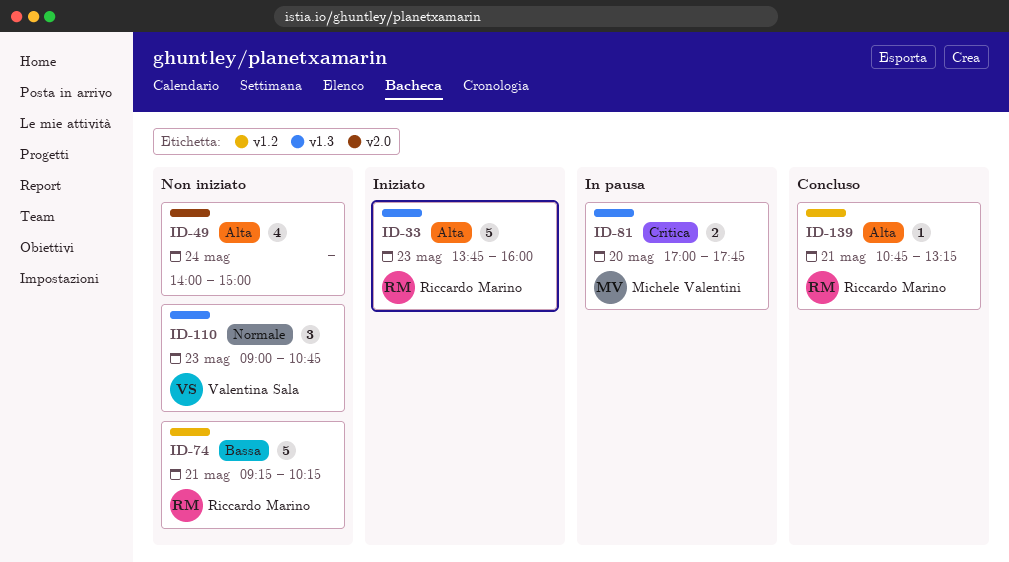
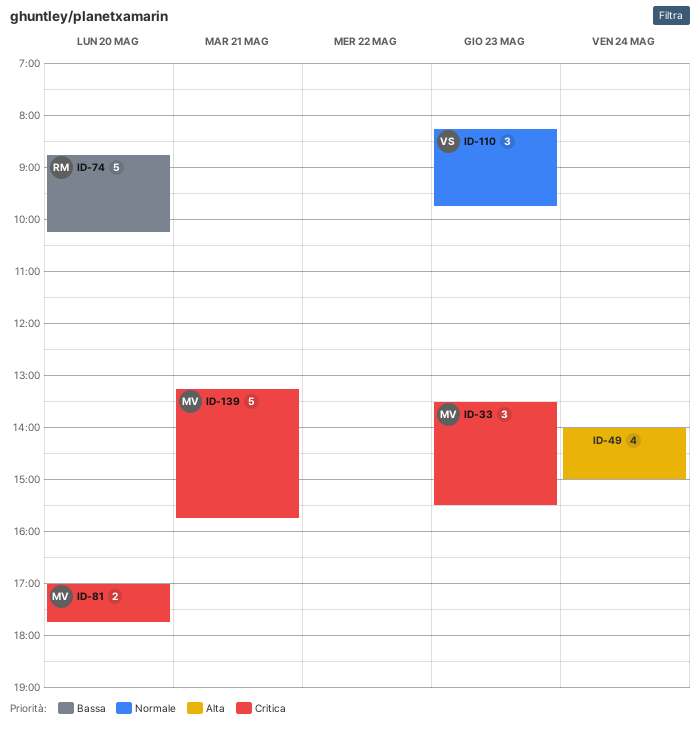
ID-33, owner: Riccardo Marino -> Michele Valentini
ID-33, priority: Alta -> Critica
ID-33, estimate: 5 -> 3
ID-33, begins: 13:45 -> 13:30
ID-33, ends: 16:00 -> 15:30
ID-74, day: May 21 -> May 20
ID-74, begins: 09:15 -> 08:45
ID-110, begins: 09:00 -> 08:15
ID-110, ends: 10:45 -> 09:45
ID-139, owner: Riccardo Marino -> Michele Valentini
ID-139, priority: Alta -> Critica
ID-139, estimate: 1 -> 5
ID-139, begins: 10:45 -> 13:15
ID-139, ends: 13:15 -> 15:45

